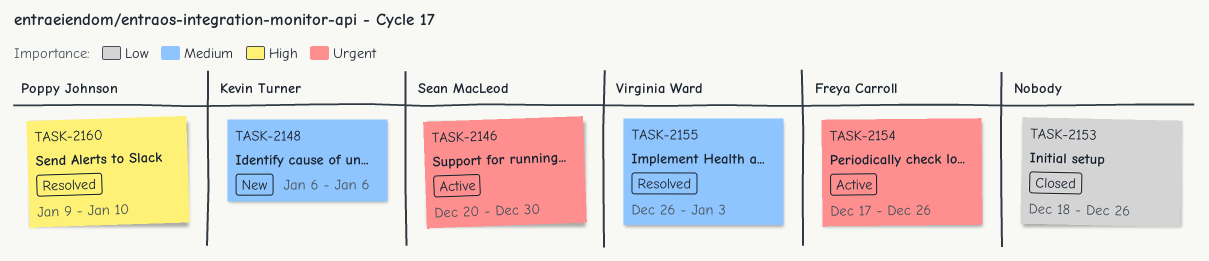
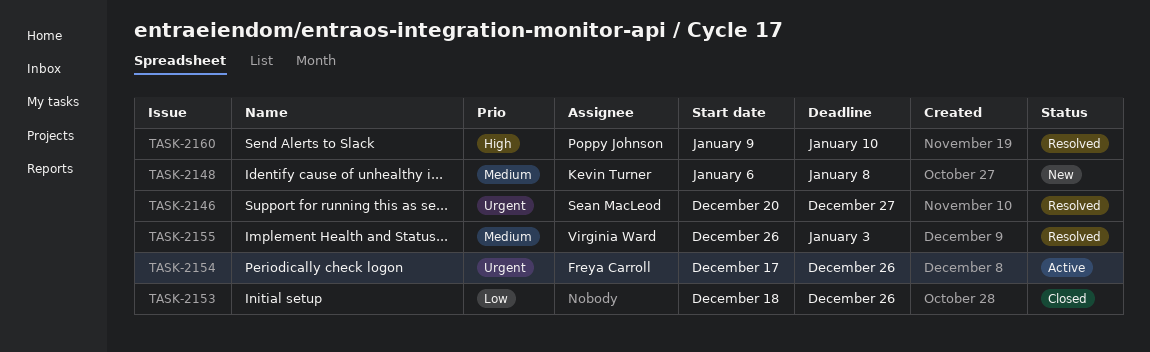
TASK-2146, status: Active -> Resolved
TASK-2146, due: Dec 30 -> Dec 27
TASK-2148, due: Jan 6 -> Jan 8

